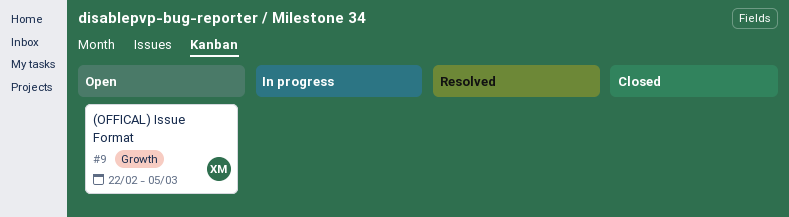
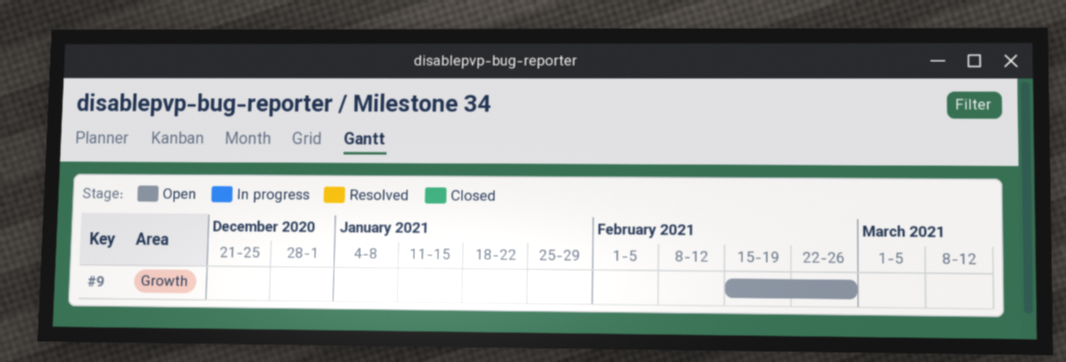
#9, start: Feb 22 -> Feb 15
#9, due: Mar 5 -> Feb 26

